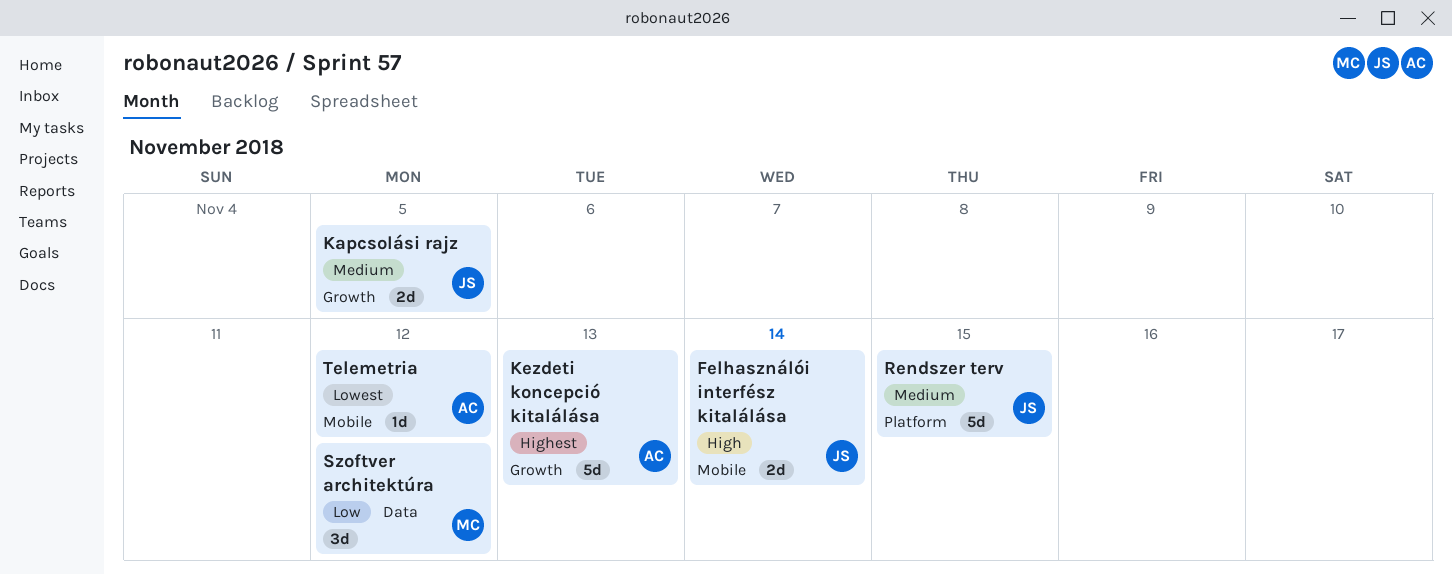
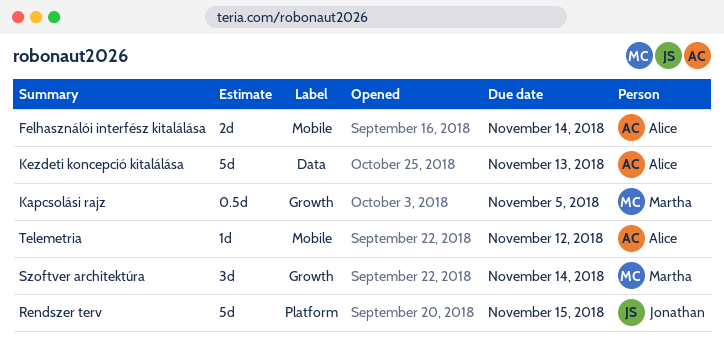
Felhasználói interfész kitalálása, owner: Jonathan -> Alice
Kapcsolási rajz, owner: Jonathan -> Martha
Kapcsolási rajz, estimate: 2d -> 0.5d
Kezdeti koncepció kitalálása, label: Growth -> Data
Szoftver architektúra, label: Data -> Growth
Szoftver architektúra, due: Nov 12 -> Nov 14

